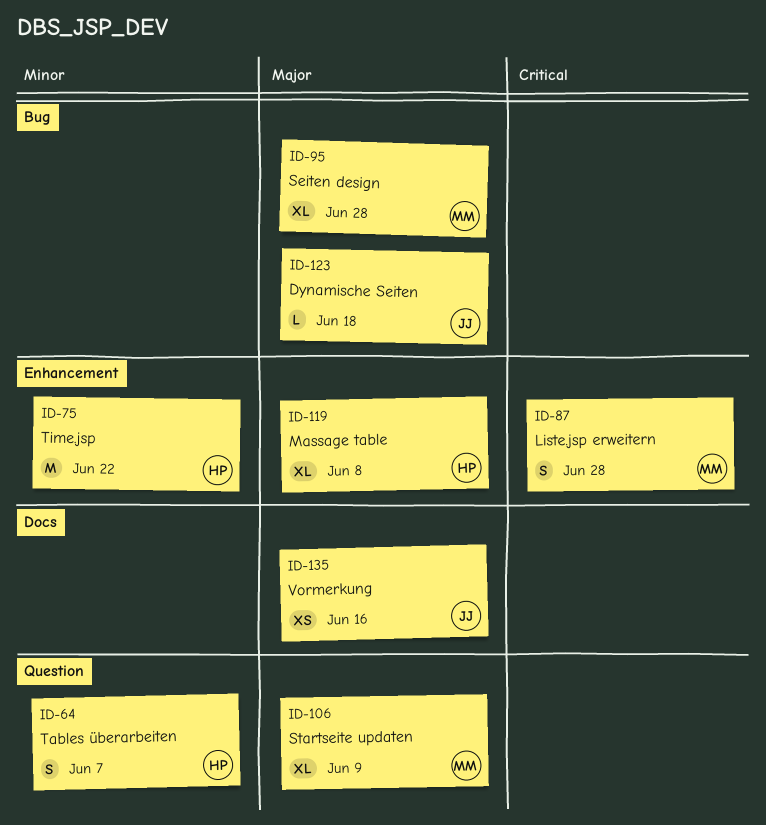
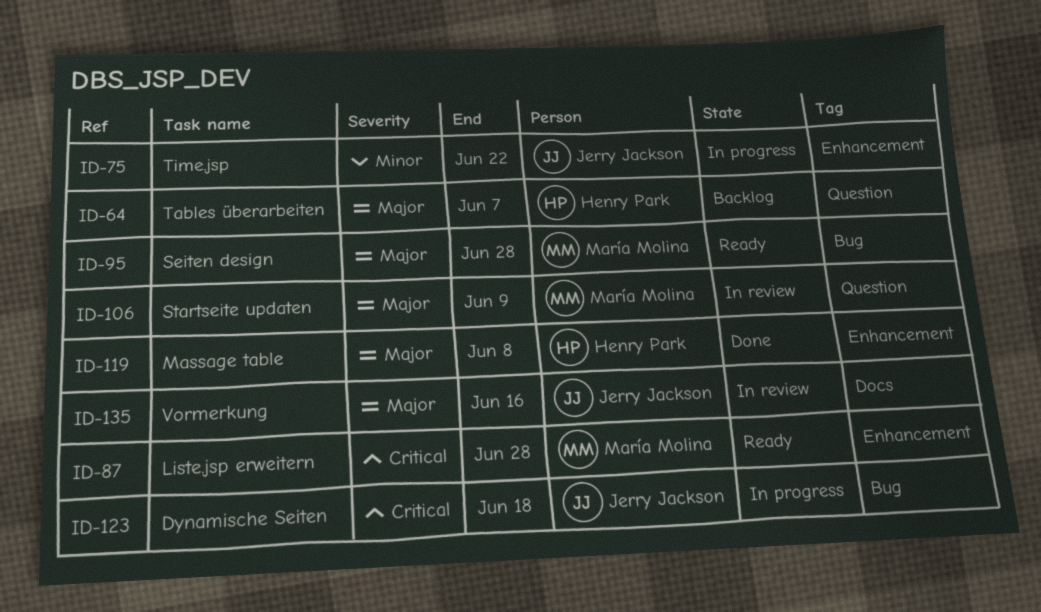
ID-64, priority: Minor -> Major
ID-75, owner: Henry Park -> Jerry Jackson
ID-123, priority: Major -> Critical

